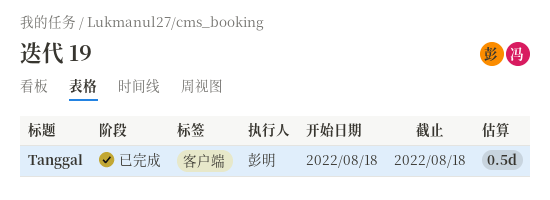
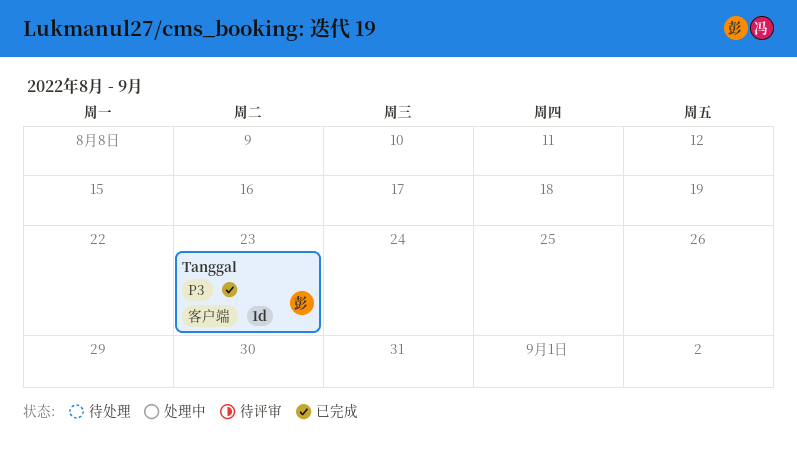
Tanggal, estimate: 0.5d -> 1d
Tanggal, due: Aug 18 -> Aug 23

